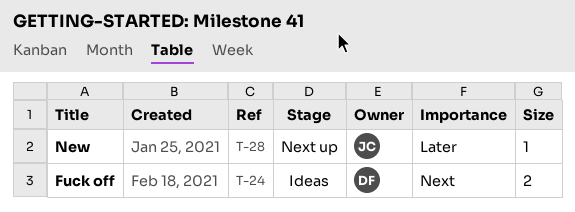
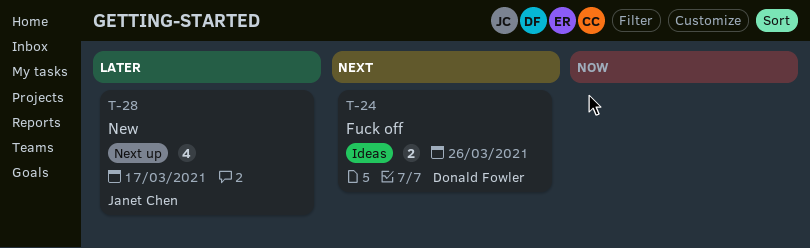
T-28, estimate: 1 -> 4

